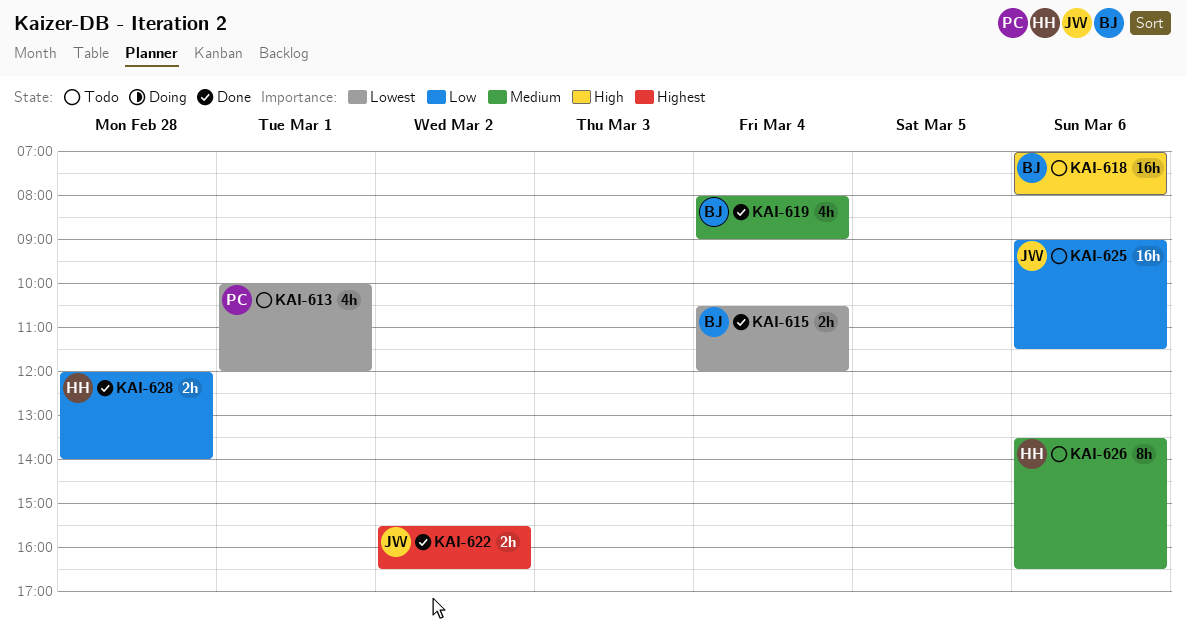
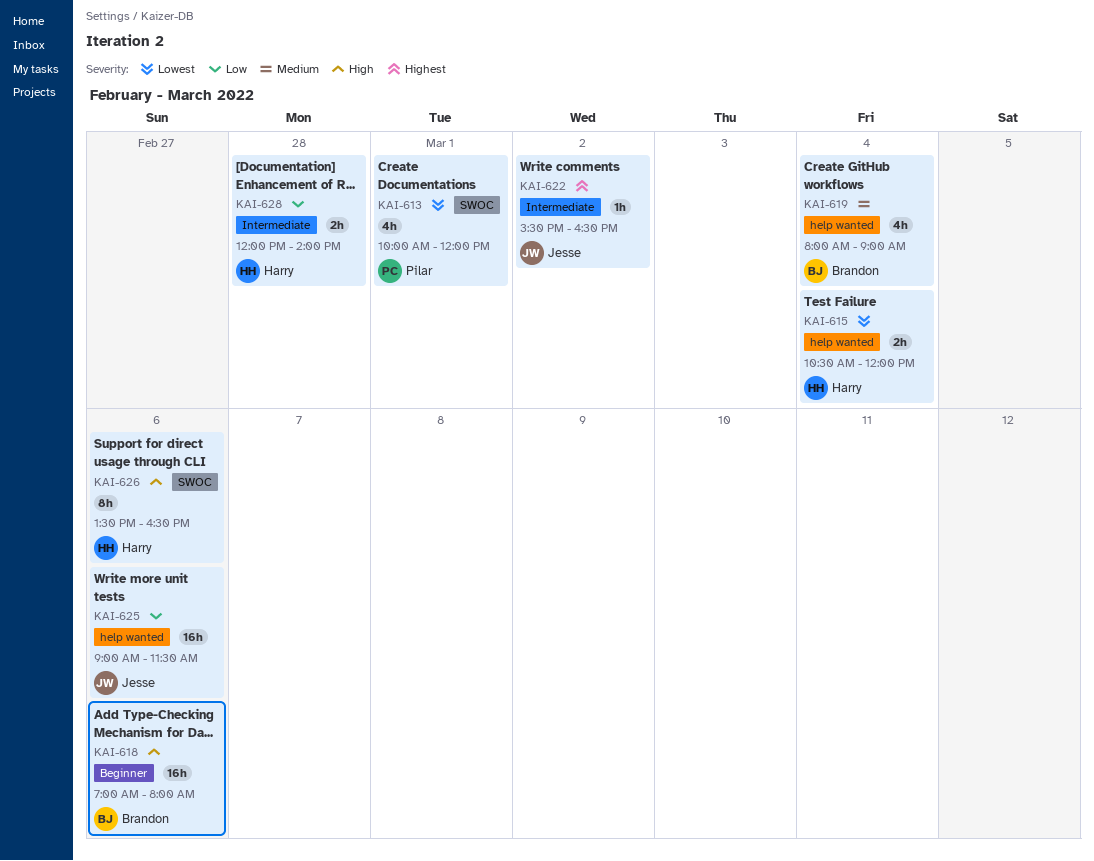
KAI-615, owner: Brandon -> Harry
KAI-622, estimate: 2h -> 1h
KAI-626, priority: Medium -> High

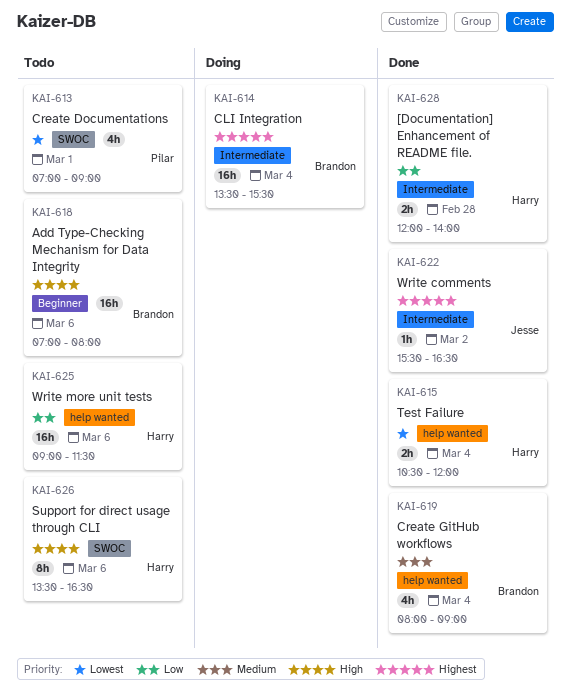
KAI-613, begins: 10:00 -> 07:00
KAI-613, ends: 12:00 -> 09:00
KAI-614: none -> present
KAI-625, owner: Jesse -> Harry

